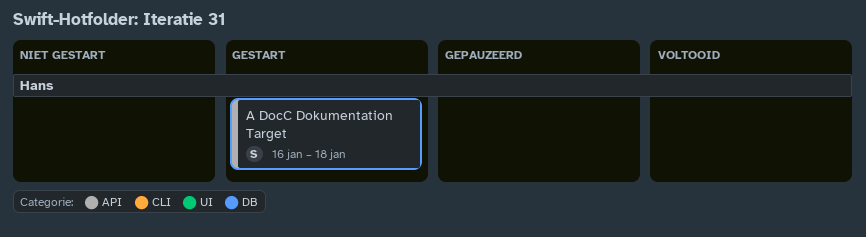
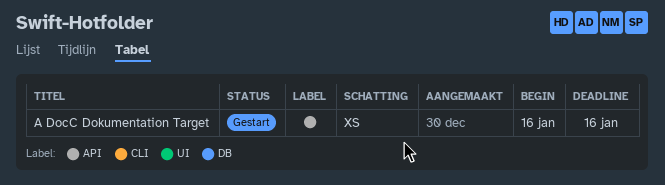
A DocC Dokumentation Target, estimate: S -> XS
A DocC Dokumentation Target, due: Jan 18 -> Jan 16

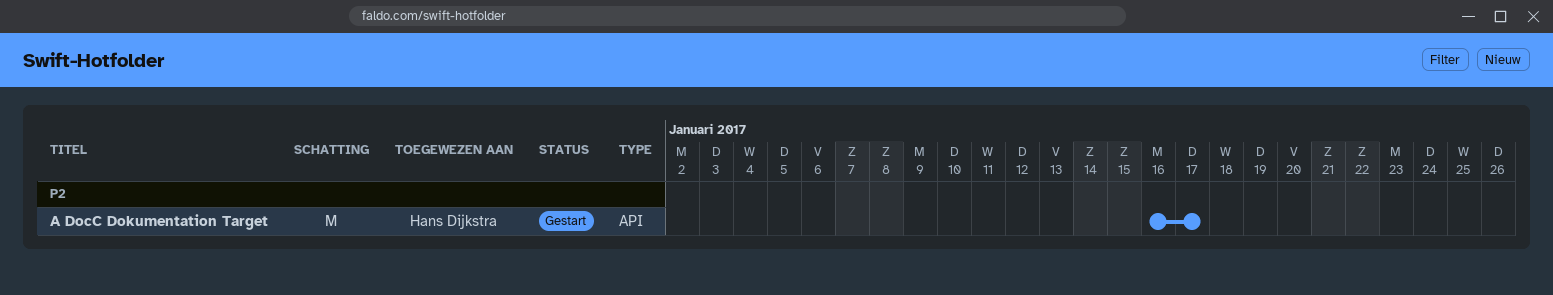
A DocC Dokumentation Target, estimate: XS -> M
A DocC Dokumentation Target, due: Jan 16 -> Jan 17

